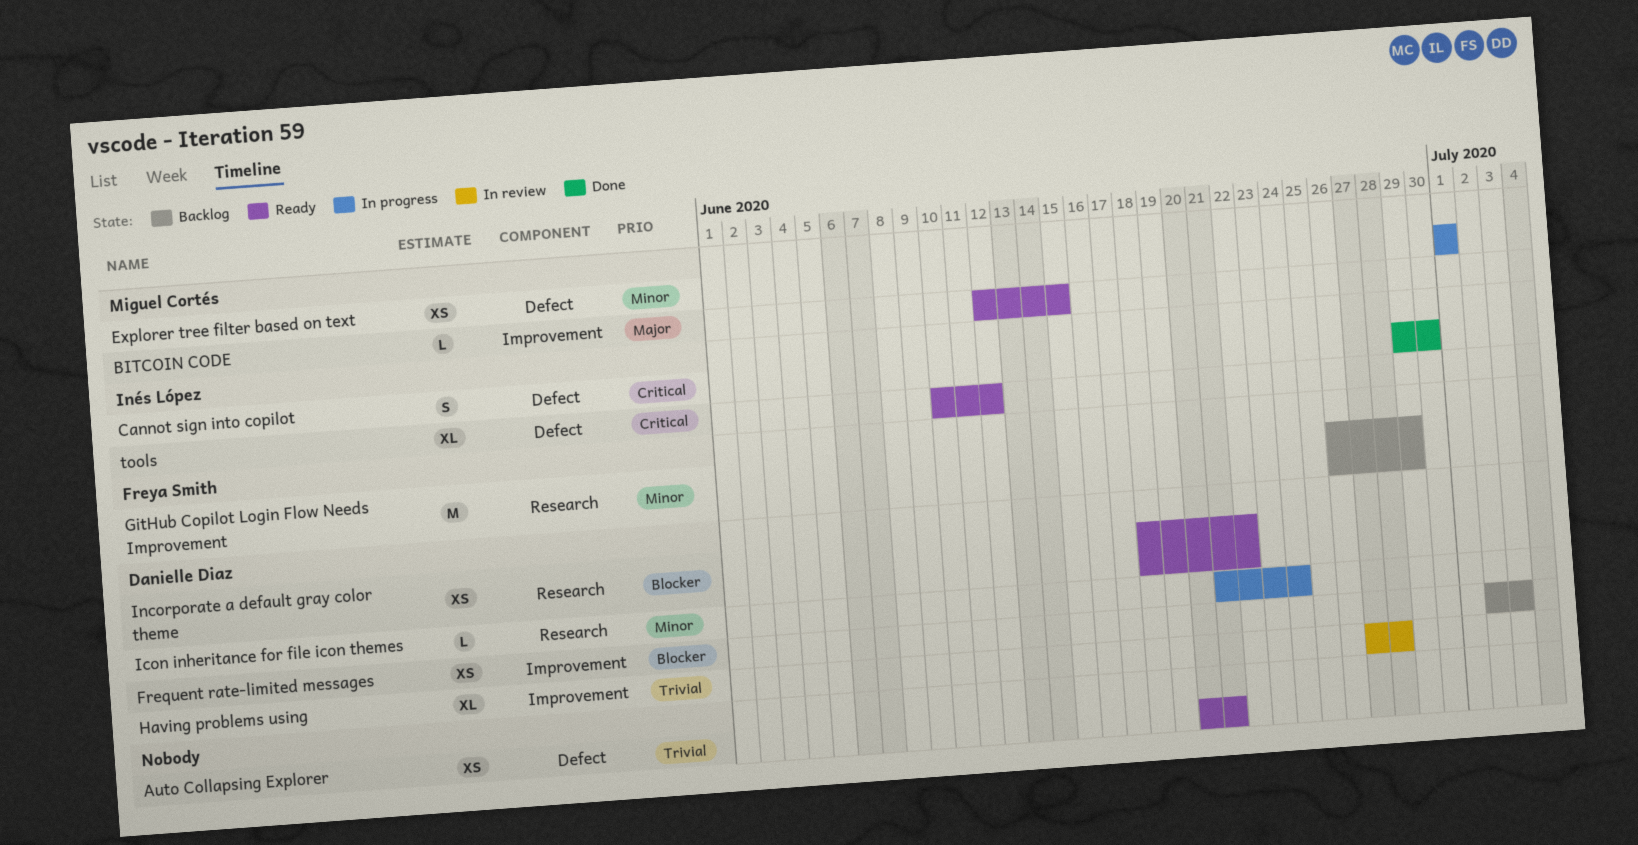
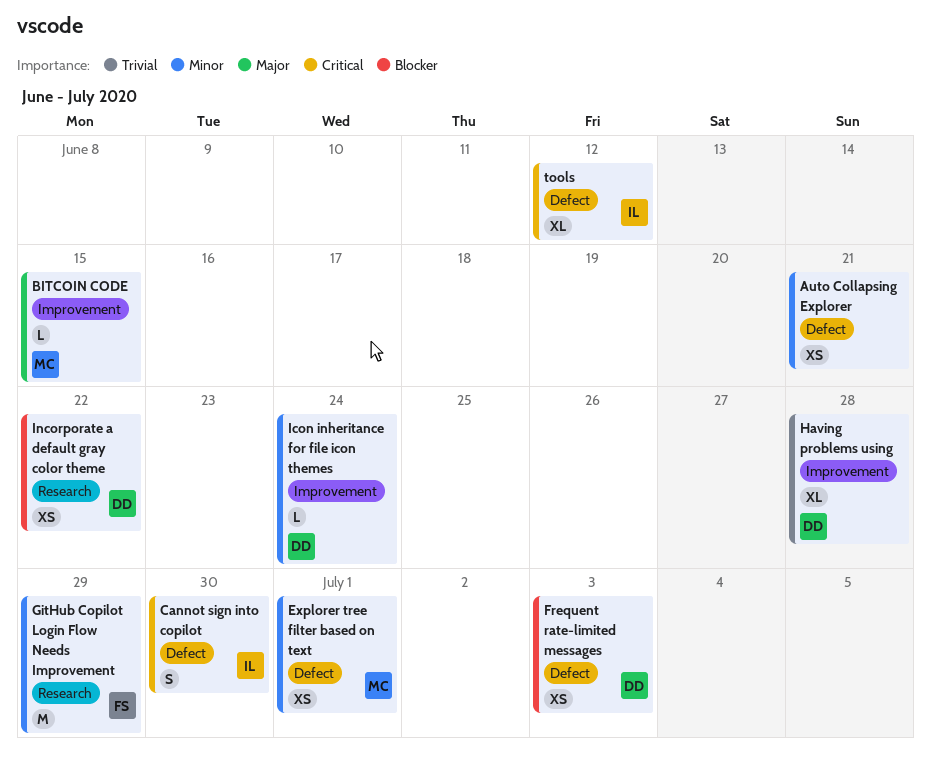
Auto Collapsing Explorer, priority: Trivial -> Minor
Frequent rate-limited messages, label: Improvement -> Defect
Icon inheritance for file icon themes, label: Research -> Improvement

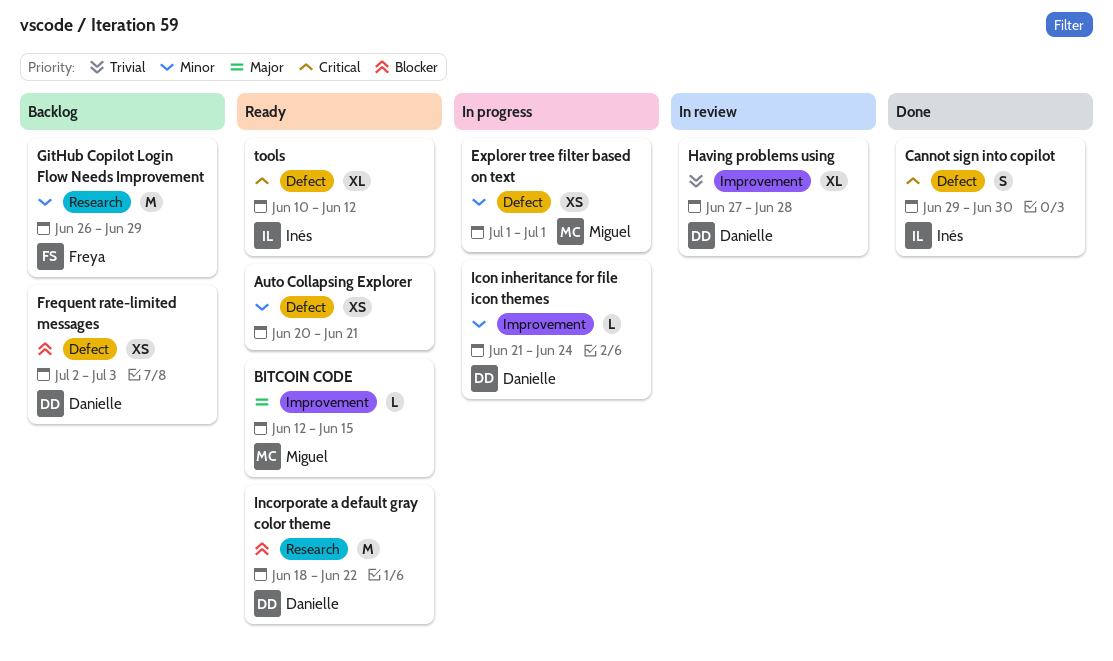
Incorporate a default gray color theme, estimate: XS -> M

